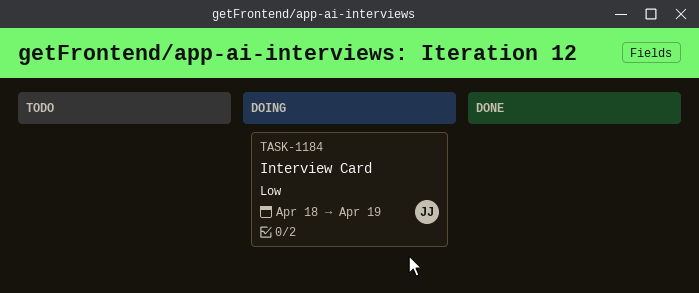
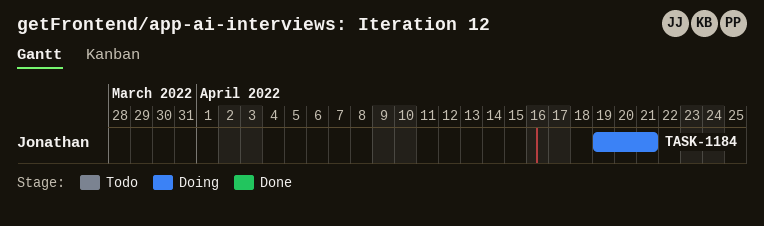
TASK-1184, start: Apr 18 -> Apr 19
TASK-1184, due: Apr 19 -> Apr 21

